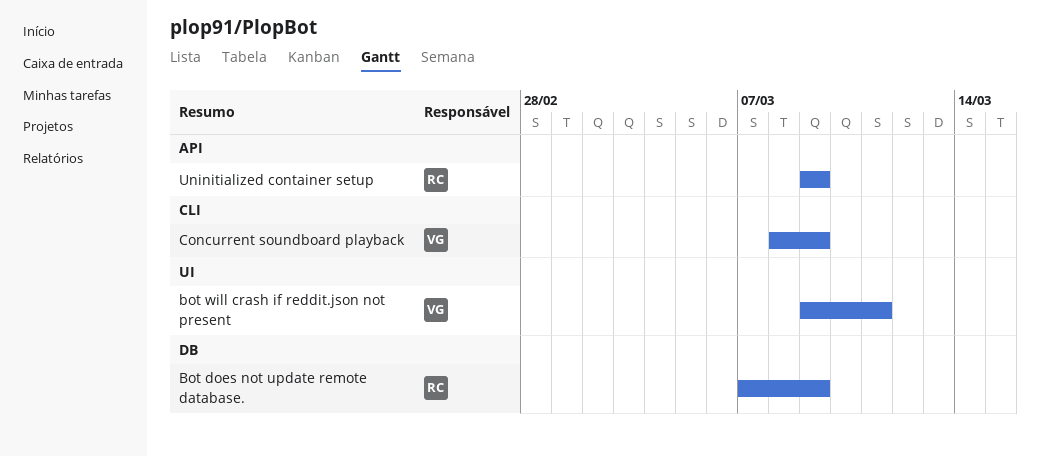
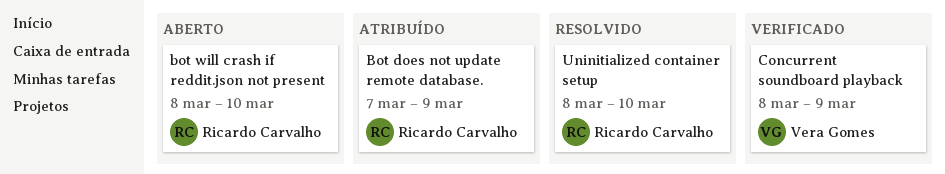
bot will crash if reddit.json not present, owner: Vera Gomes -> Ricardo Carvalho
bot will crash if reddit.json not present, start: Mar 9 -> Mar 8
bot will crash if reddit.json not present, due: Mar 11 -> Mar 10
Uninitialized container setup, start: Mar 9 -> Mar 8
Uninitialized container setup, due: Mar 9 -> Mar 10

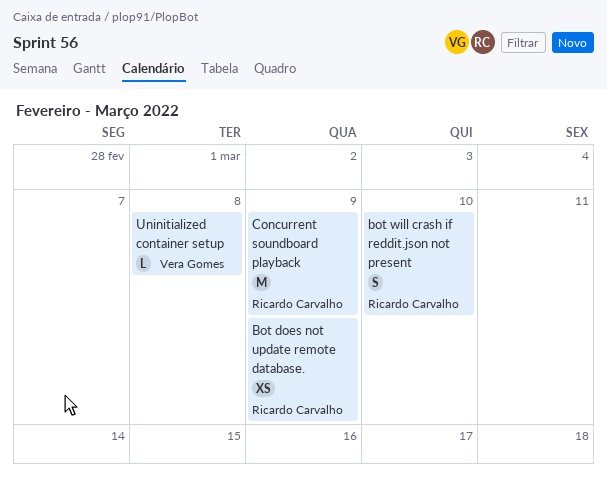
Concurrent soundboard playback, owner: Vera Gomes -> Ricardo Carvalho
Uninitialized container setup, owner: Ricardo Carvalho -> Vera Gomes
Uninitialized container setup, due: Mar 10 -> Mar 8

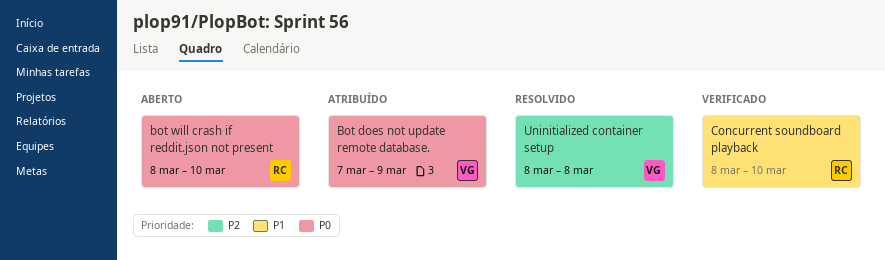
Bot does not update remote database., owner: Ricardo Carvalho -> Vera Gomes
Concurrent soundboard playback, due: Mar 9 -> Mar 10

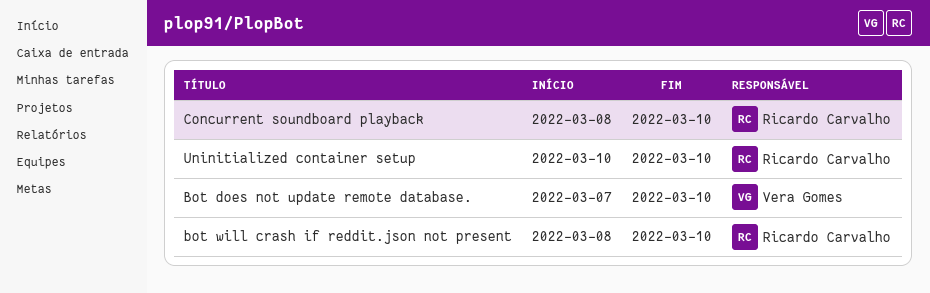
Bot does not update remote database., due: Mar 9 -> Mar 10
Uninitialized container setup, owner: Vera Gomes -> Ricardo Carvalho
Uninitialized container setup, start: Mar 8 -> Mar 10
Uninitialized container setup, due: Mar 8 -> Mar 10

